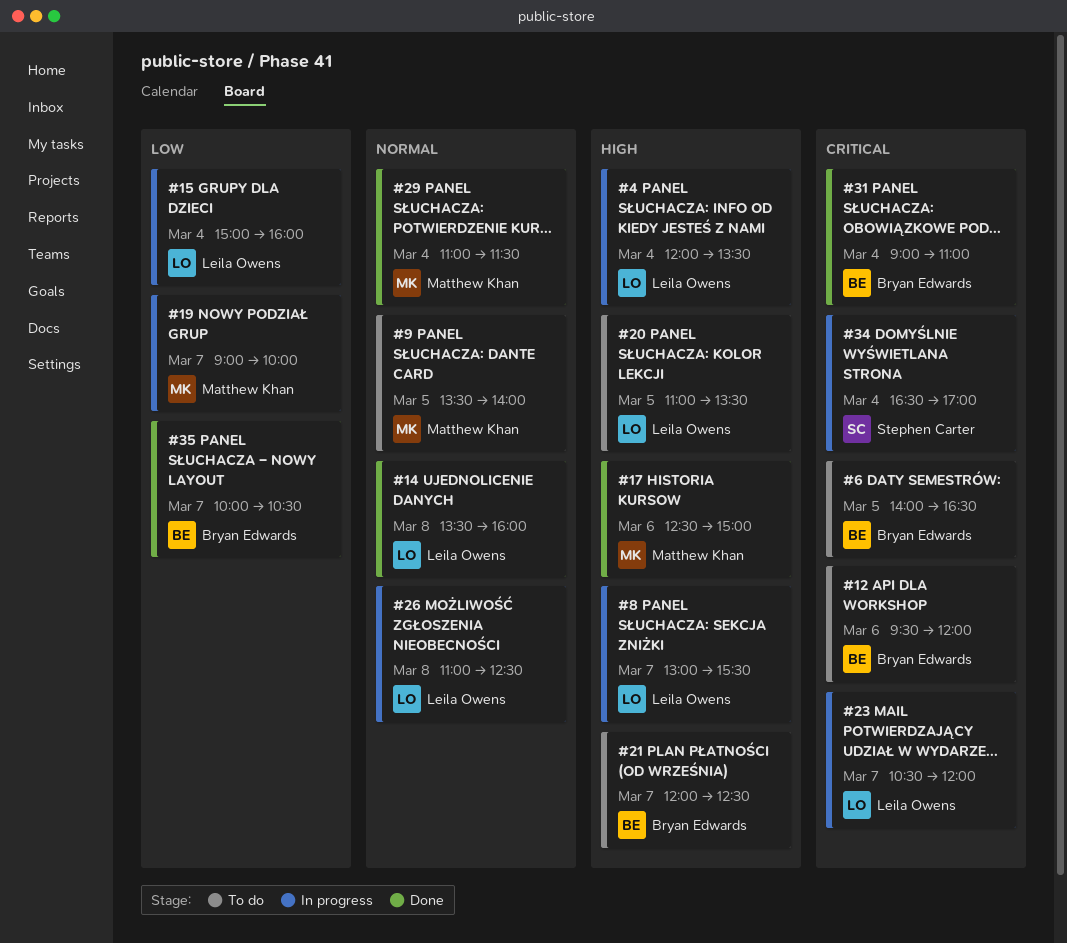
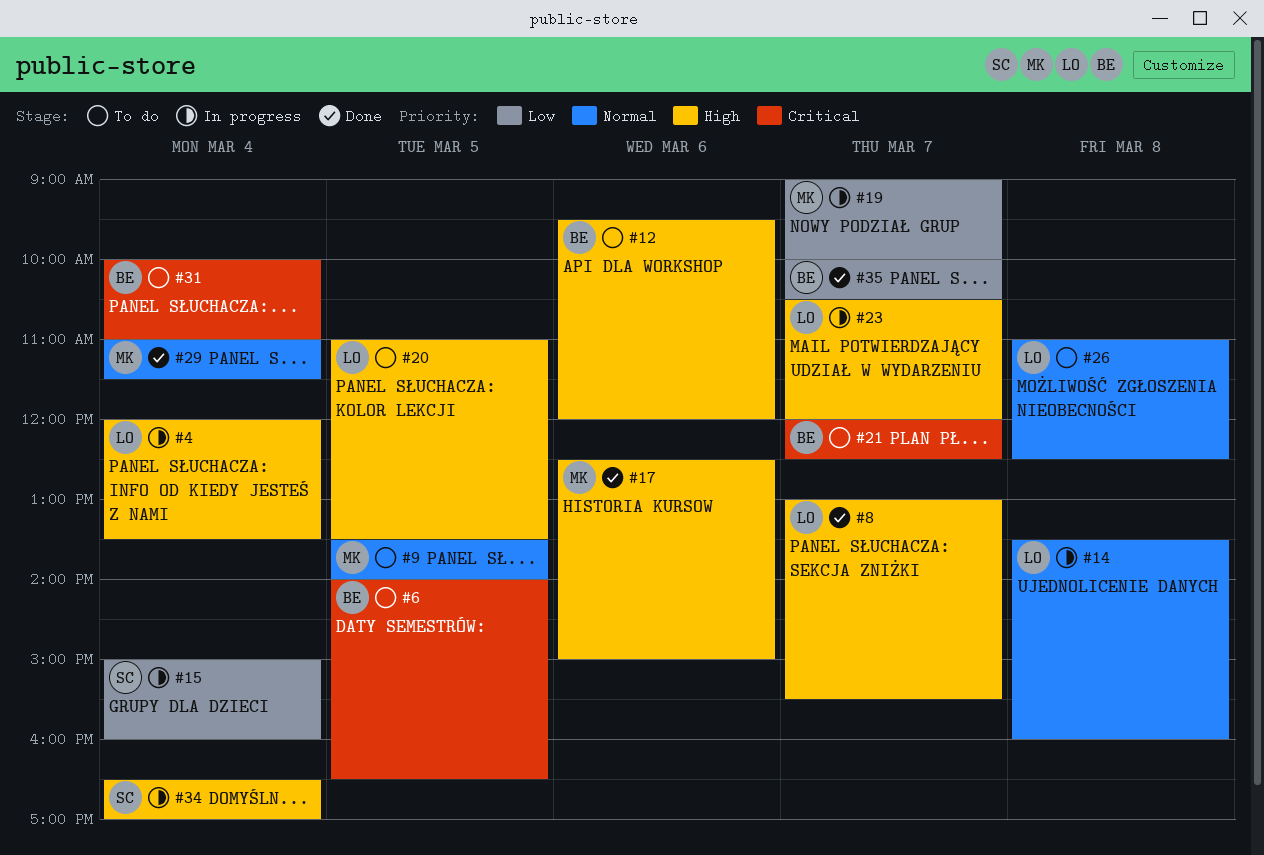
#8, status: In progress -> Done
#12, priority: Critical -> High
#14, status: Done -> In progress
#15, owner: Leila Owens -> Stephen Carter
#21, priority: High -> Critical
#23, priority: Critical -> High
#26, status: In progress -> To do
#31, status: Done -> To do
#31, begins: 09:00 -> 10:00
#34, priority: Critical -> High

